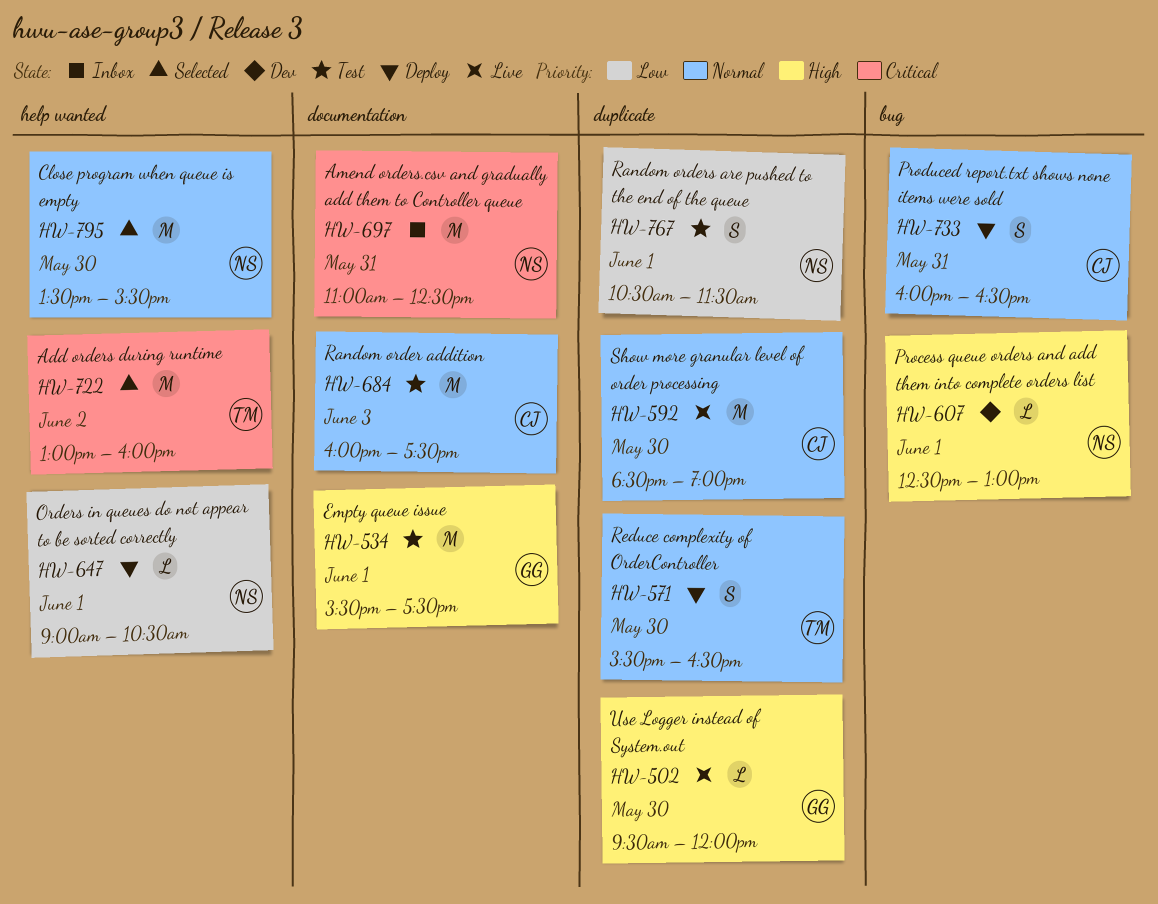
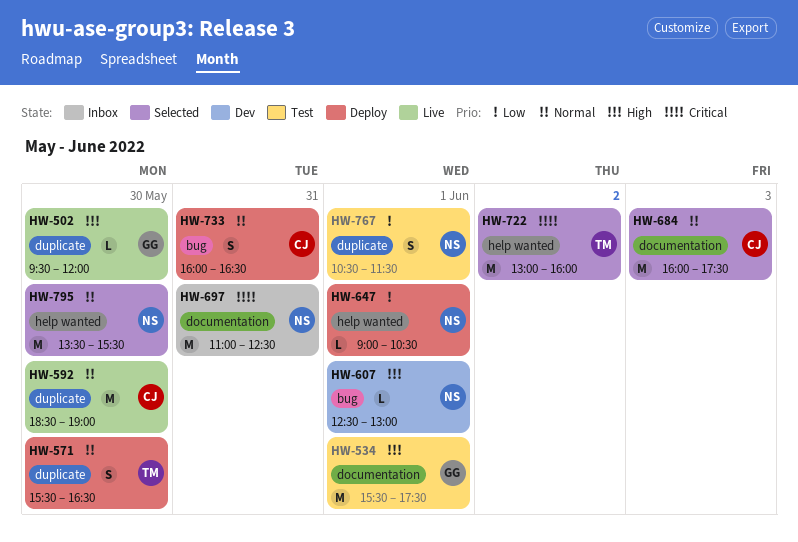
HW-684, status: Test -> Selected

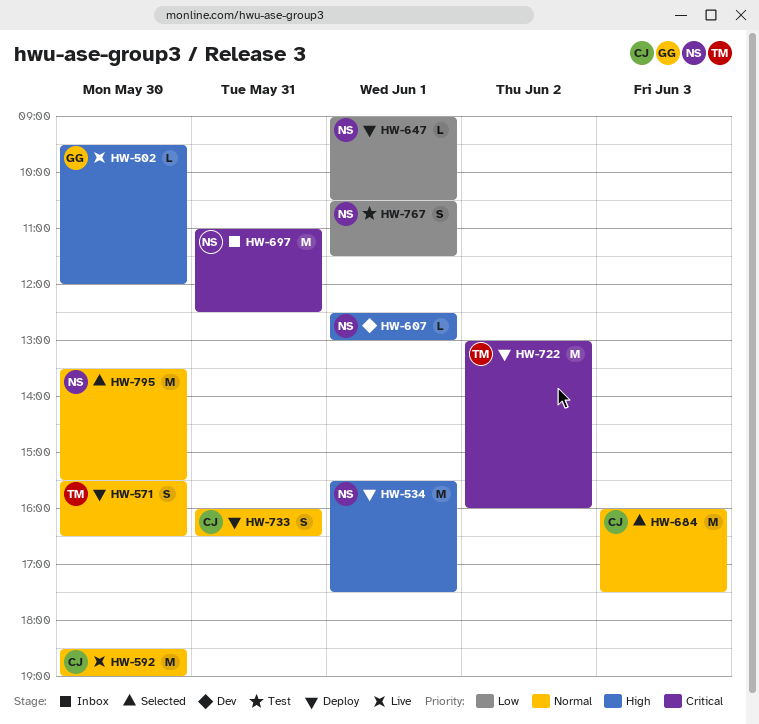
HW-534, status: Test -> Deploy
HW-534, owner: GG -> NS
HW-722, status: Selected -> Deploy

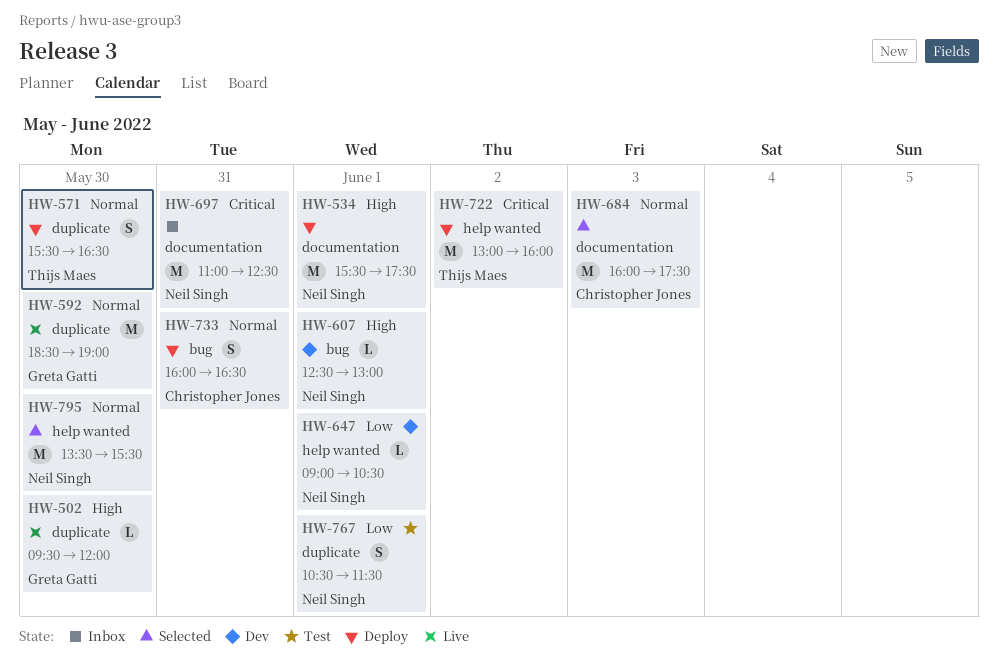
HW-592, owner: Christopher Jones -> Greta Gatti
HW-647, status: Deploy -> Dev

